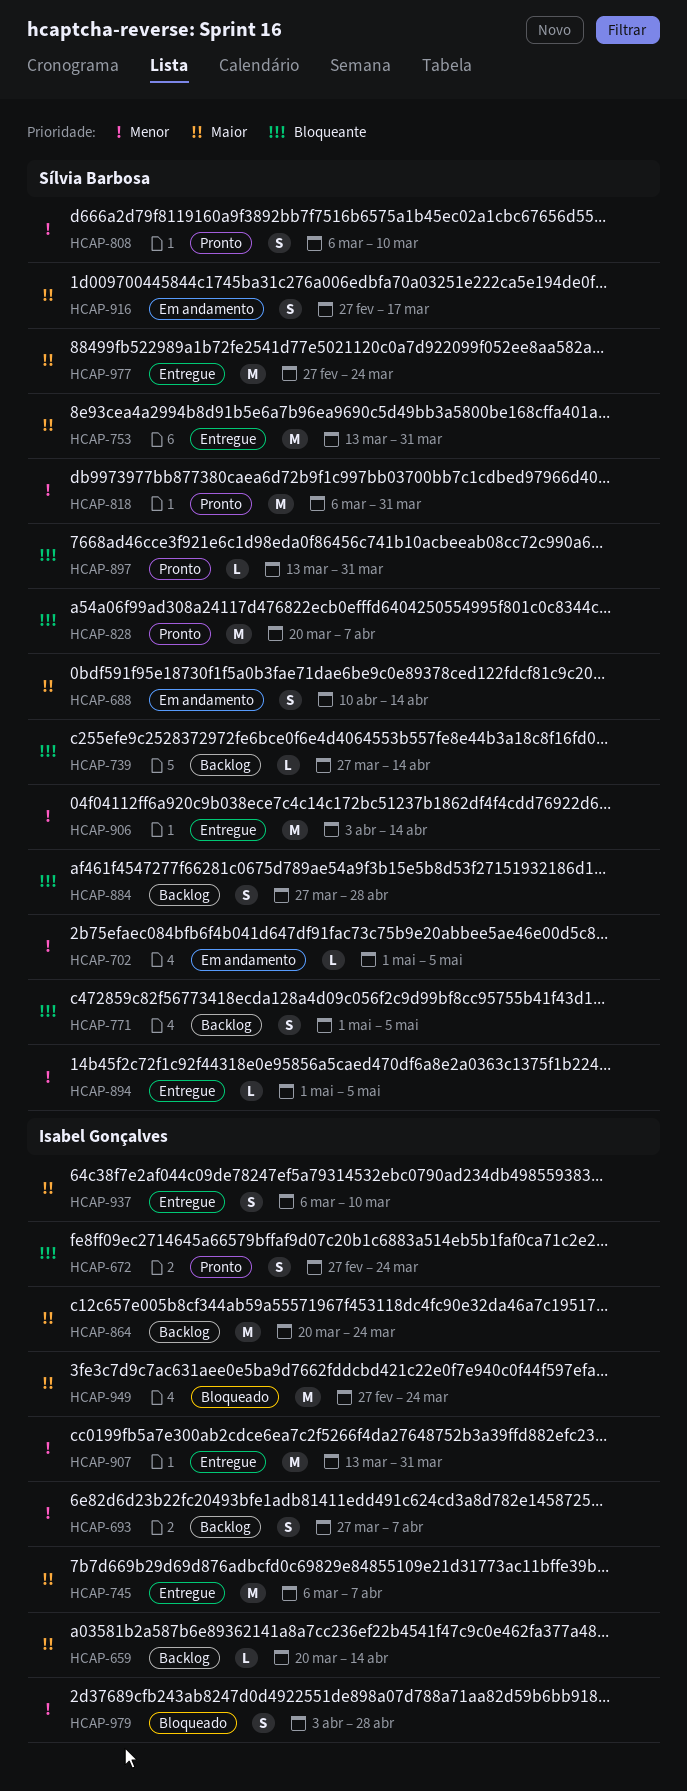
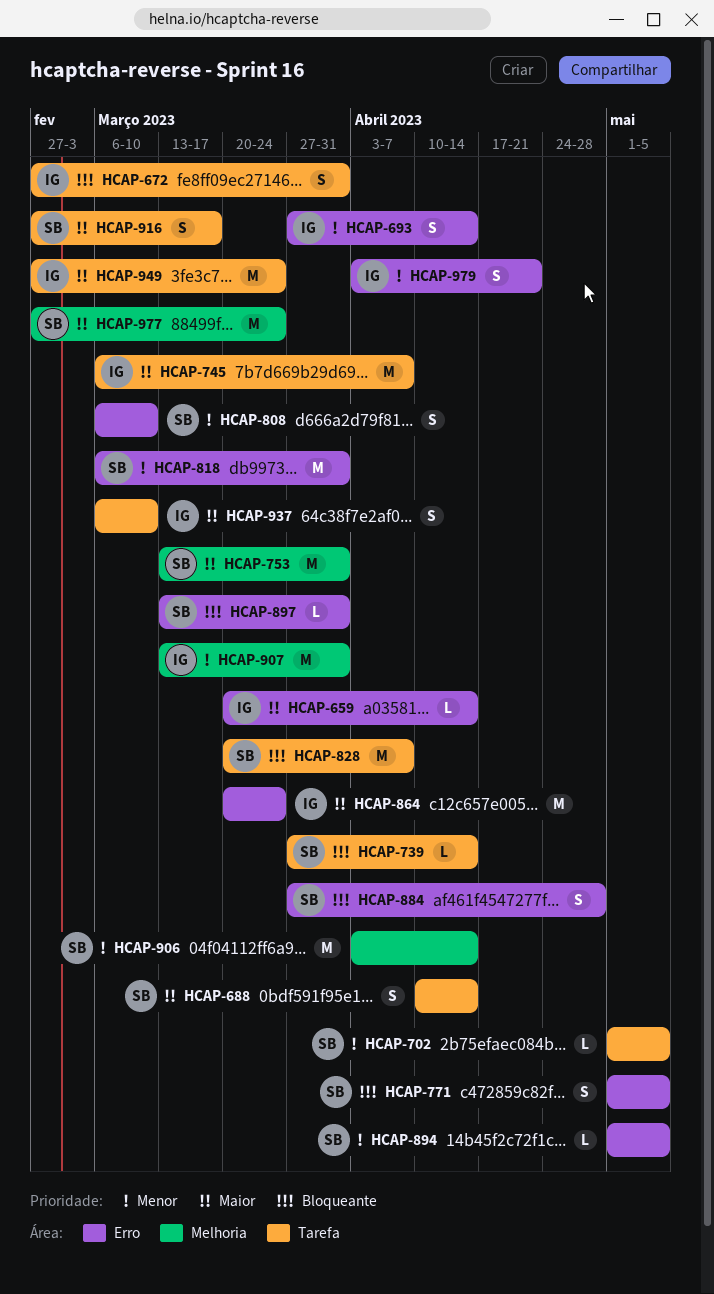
HCAP-672, due: Mar 24 -> Mar 31
HCAP-693, due: Apr 7 -> Apr 14
HCAP-979, due: Apr 28 -> Apr 21

